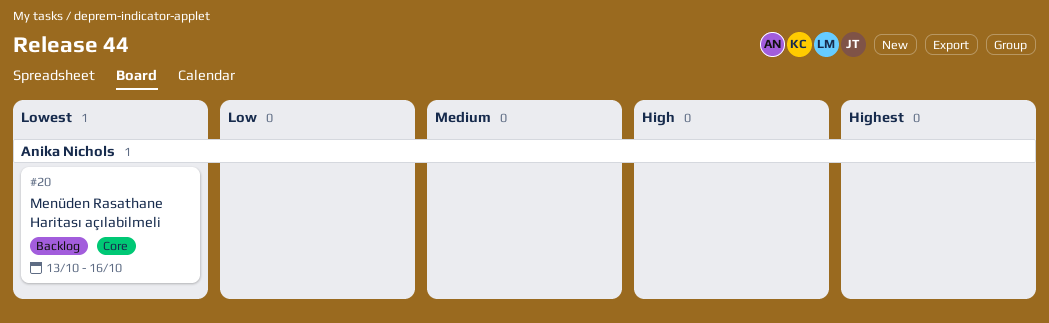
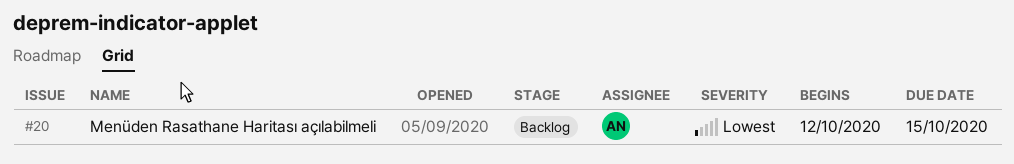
#20, start: Oct 13 -> Oct 12
#20, due: Oct 16 -> Oct 15

